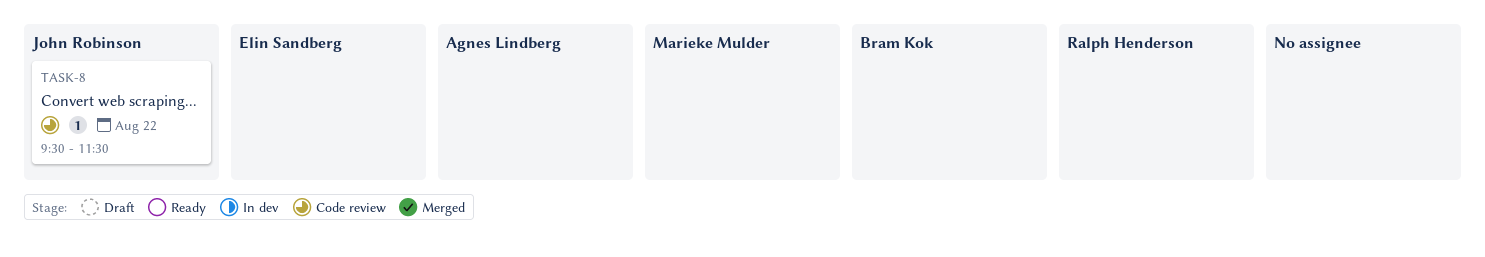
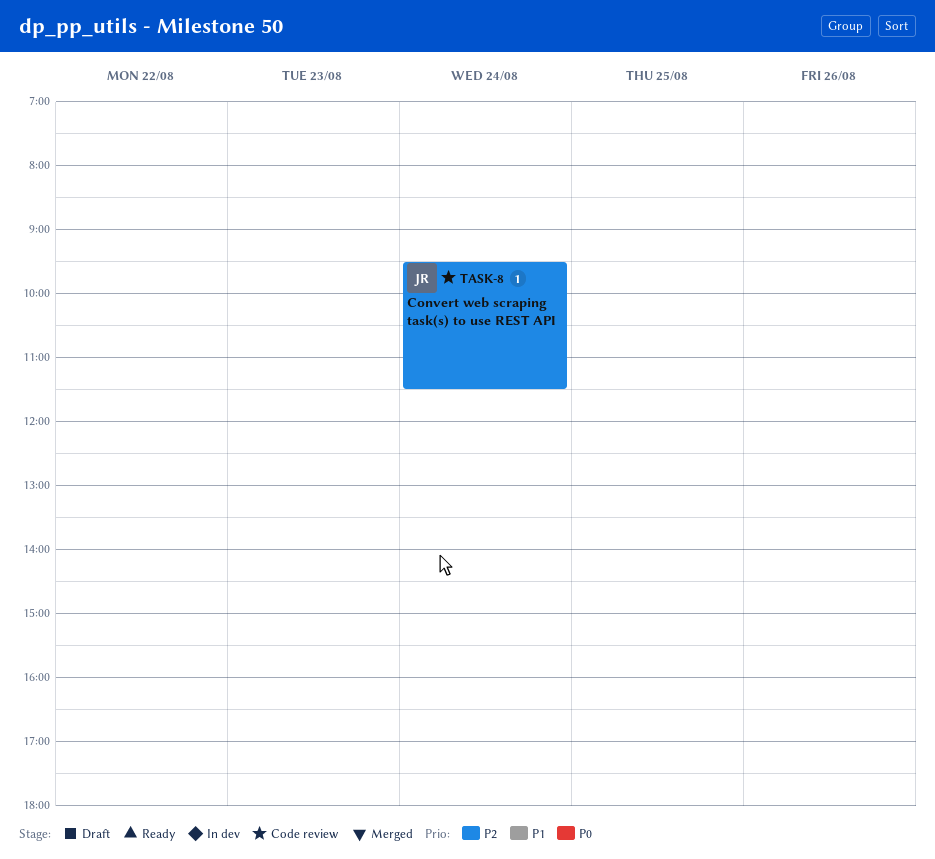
TASK-8, day: Aug 22 -> Aug 24

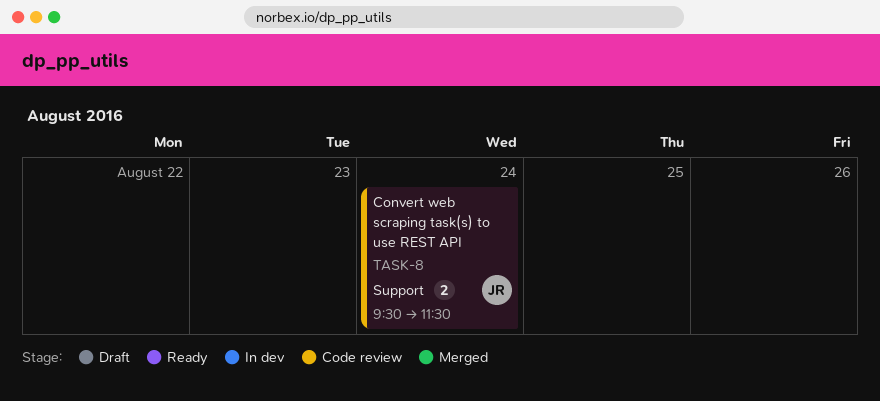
TASK-8, estimate: 1 -> 2

